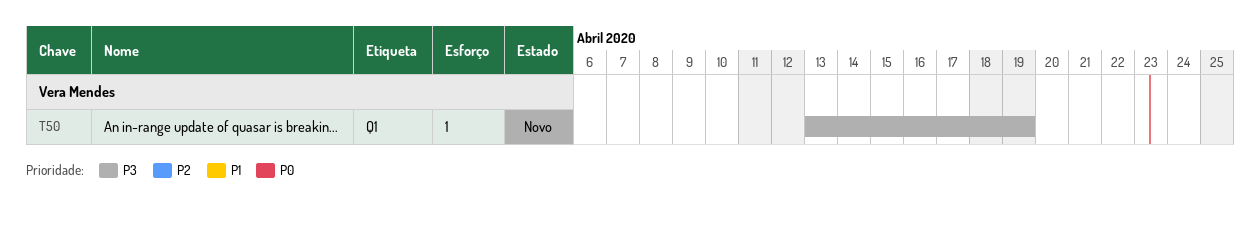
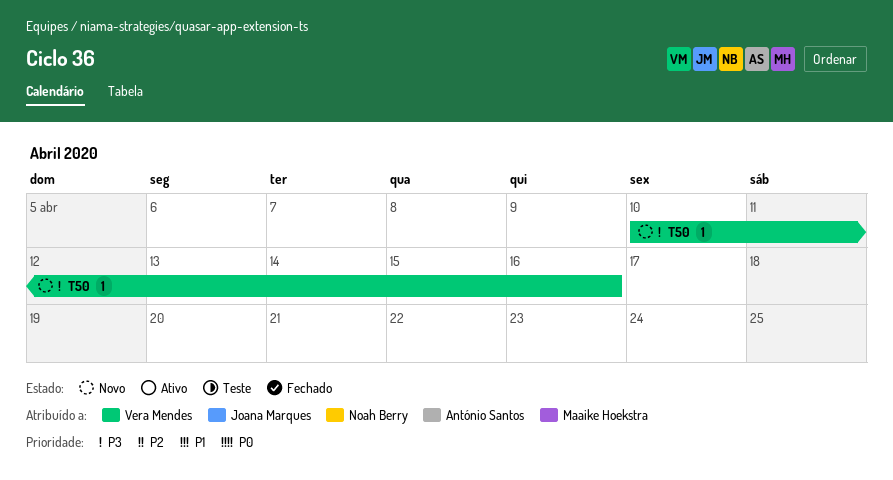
T50, start: Apr 13 -> Apr 10
T50, due: Apr 19 -> Apr 16

